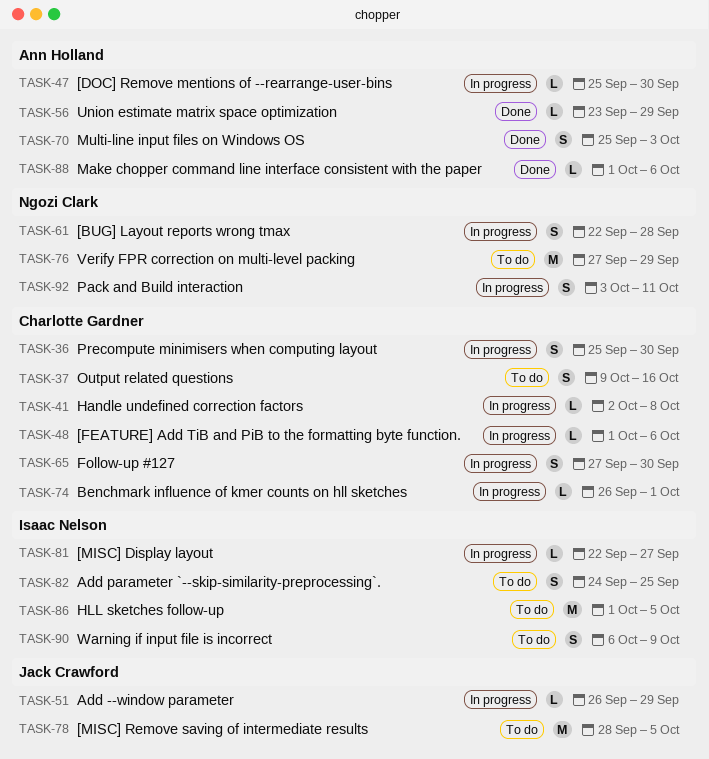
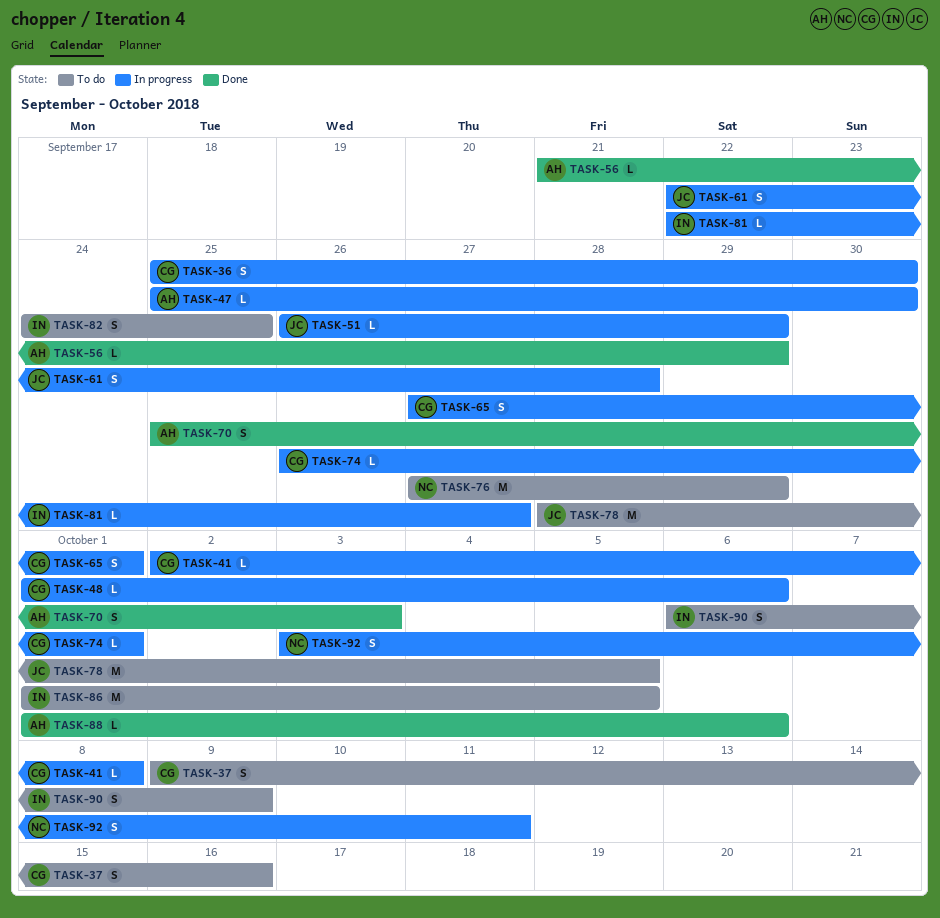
TASK-56, start: Sep 23 -> Sep 21
TASK-61, owner: Ngozi Clark -> Jack Crawford
TASK-65, due: Sep 30 -> Oct 1

